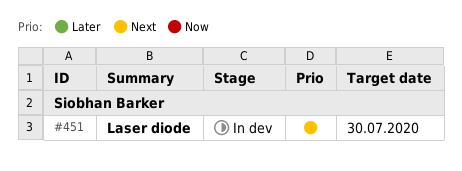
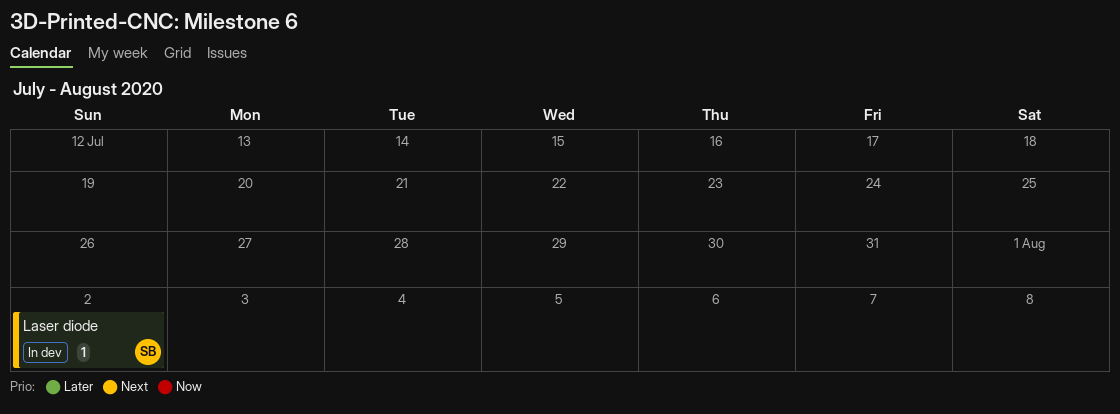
Laser diode, due: Jul 30 -> Aug 2

